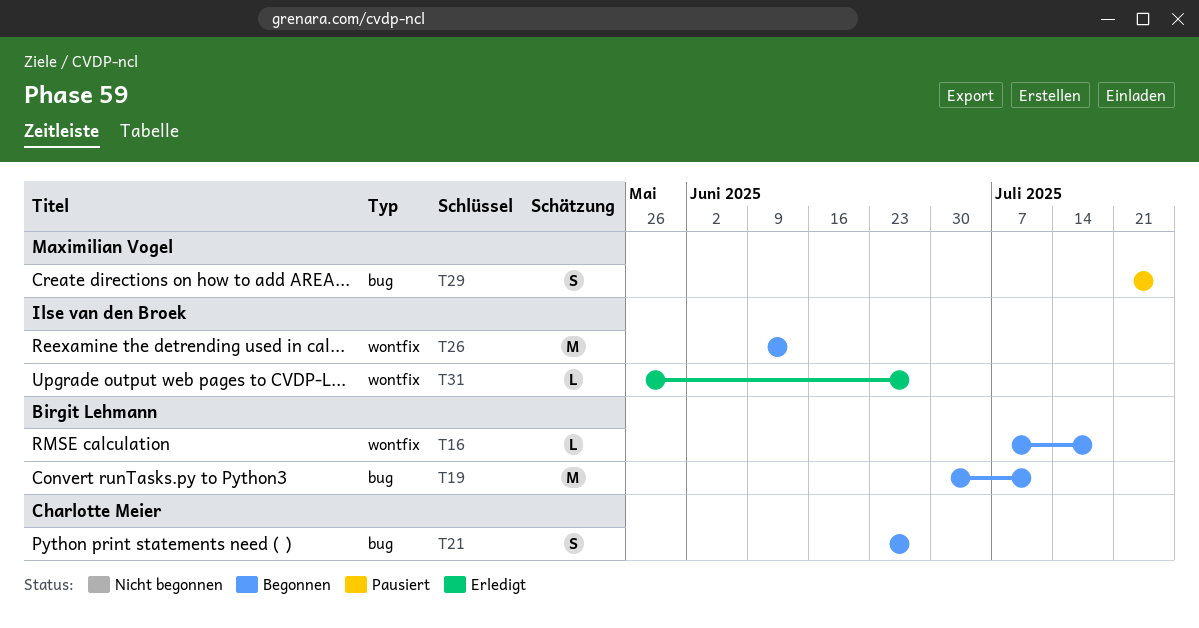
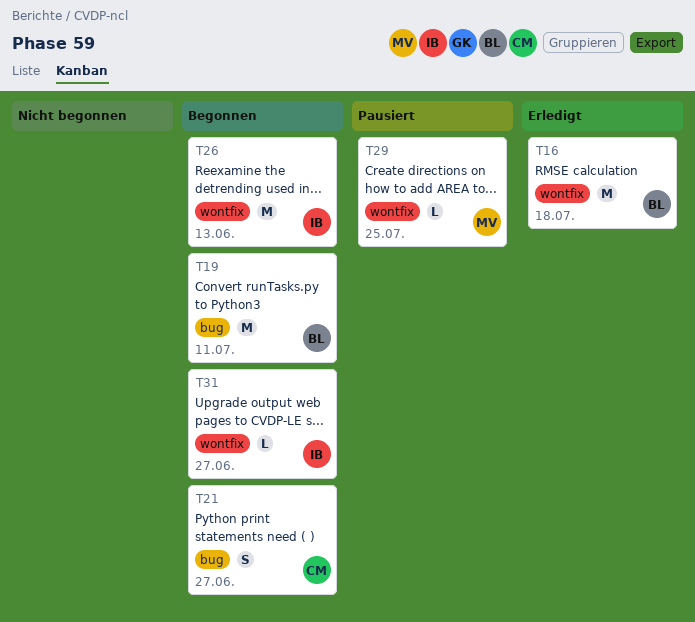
T16, status: Begonnen -> Erledigt
T16, estimate: L -> M
T29, label: bug -> wontfix
T29, estimate: S -> L
T31, status: Erledigt -> Begonnen

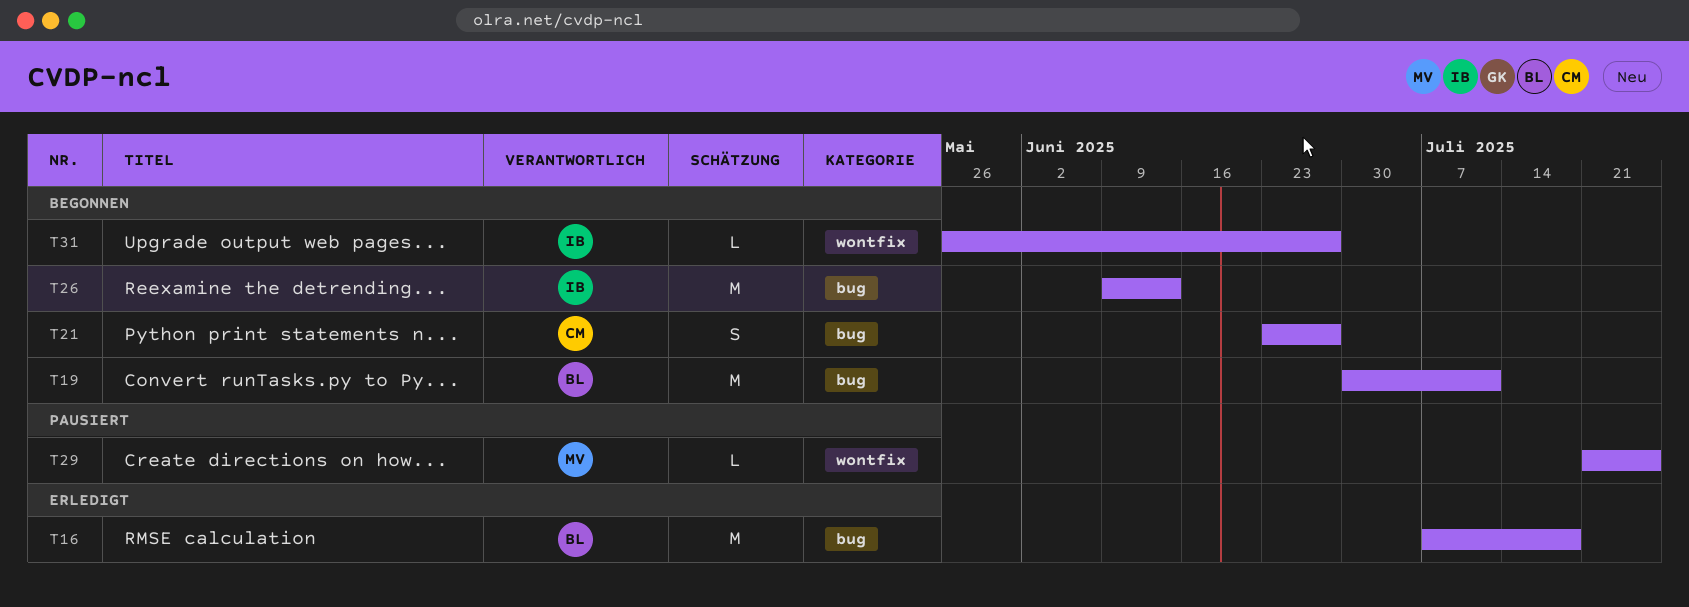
T16, label: wontfix -> bug
T26, label: wontfix -> bug

